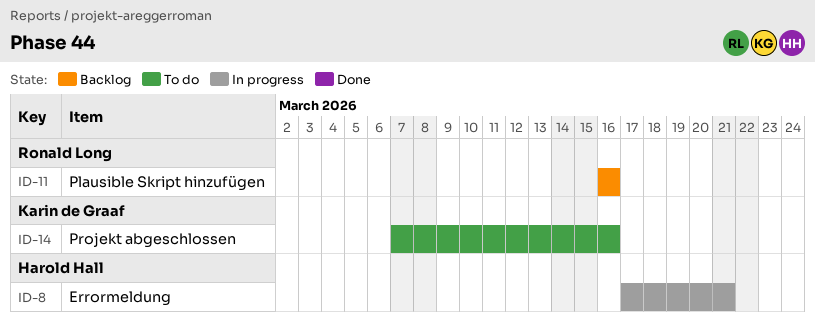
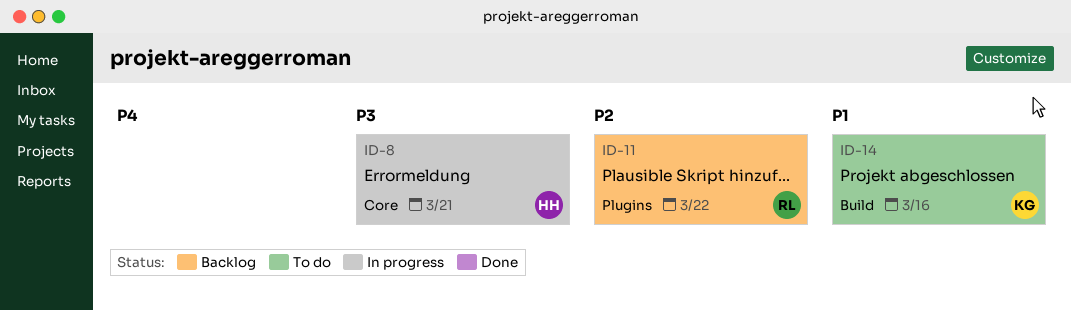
ID-11, due: Mar 16 -> Mar 22

